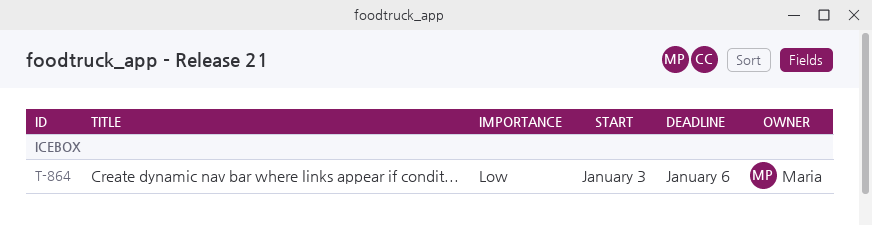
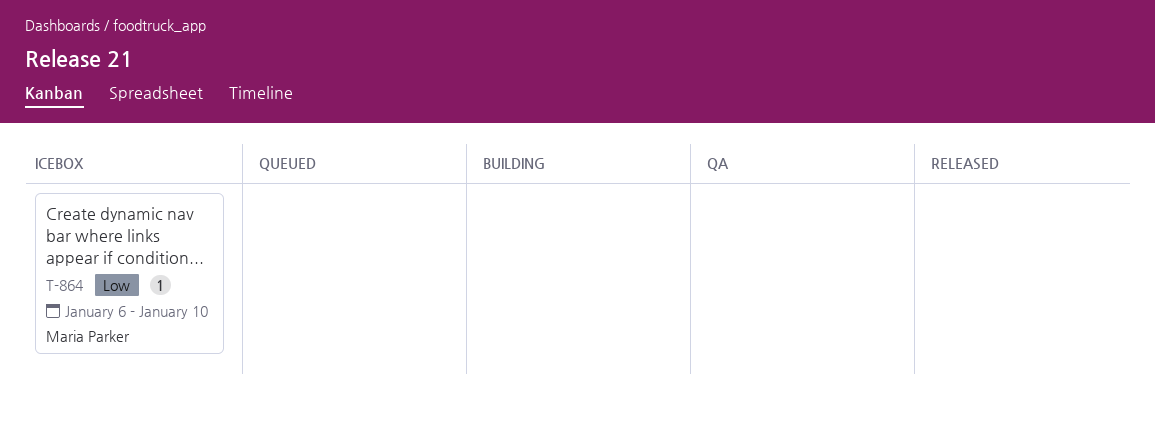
T-864, start: Jan 3 -> Jan 6
T-864, due: Jan 6 -> Jan 10

